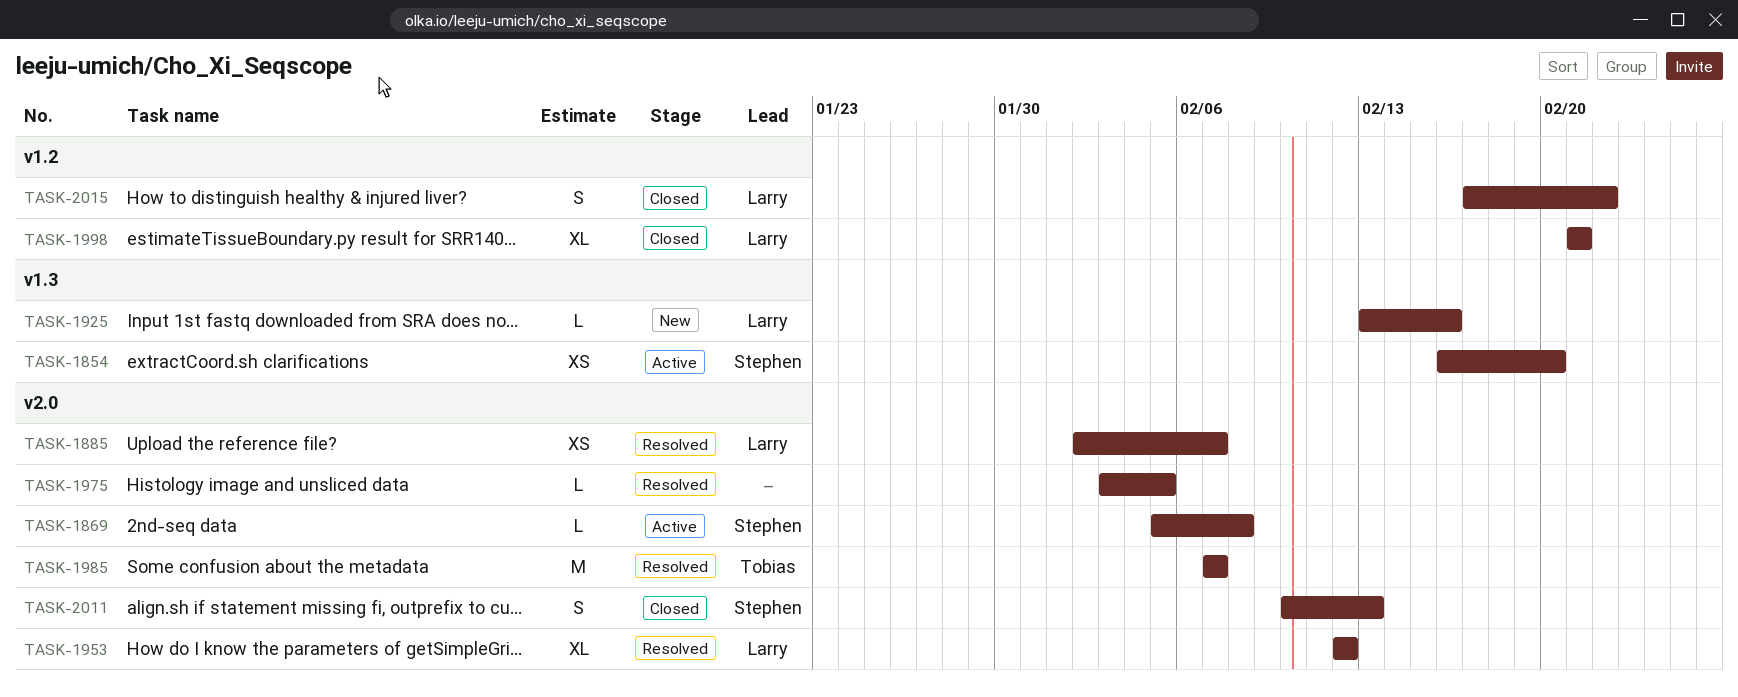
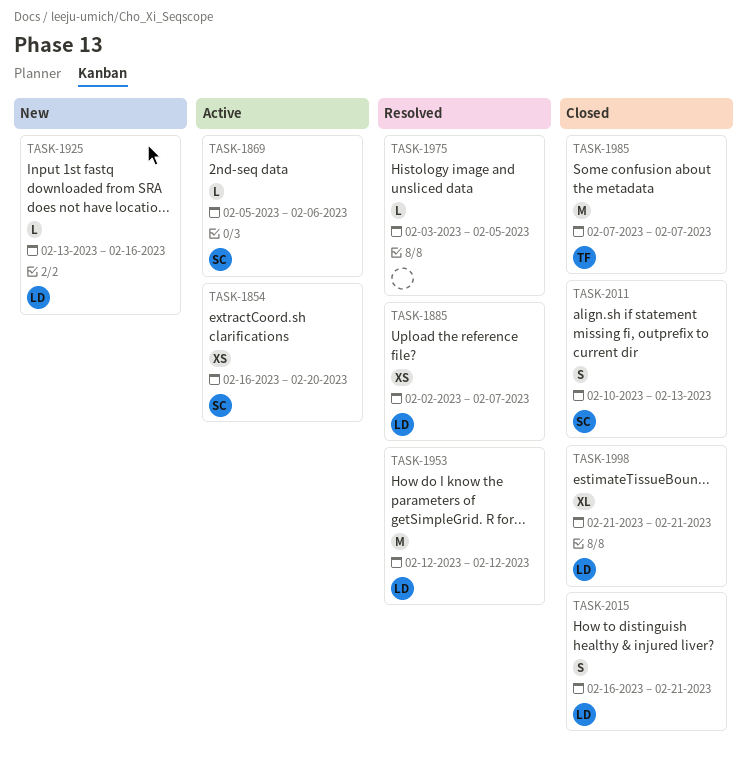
TASK-1869, due: Feb 8 -> Feb 6
TASK-1953, estimate: XL -> M
TASK-1985, status: Resolved -> Closed
TASK-2015, start: Feb 17 -> Feb 16
TASK-2015, due: Feb 22 -> Feb 21

